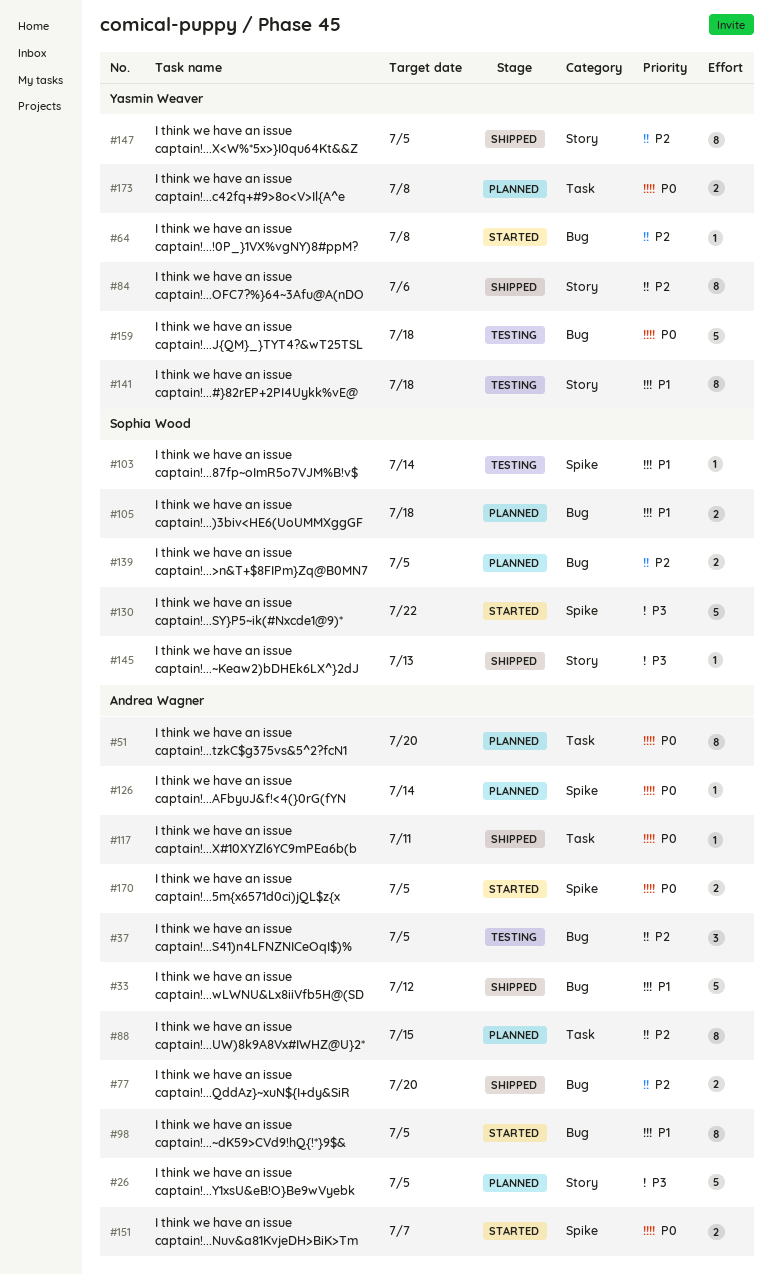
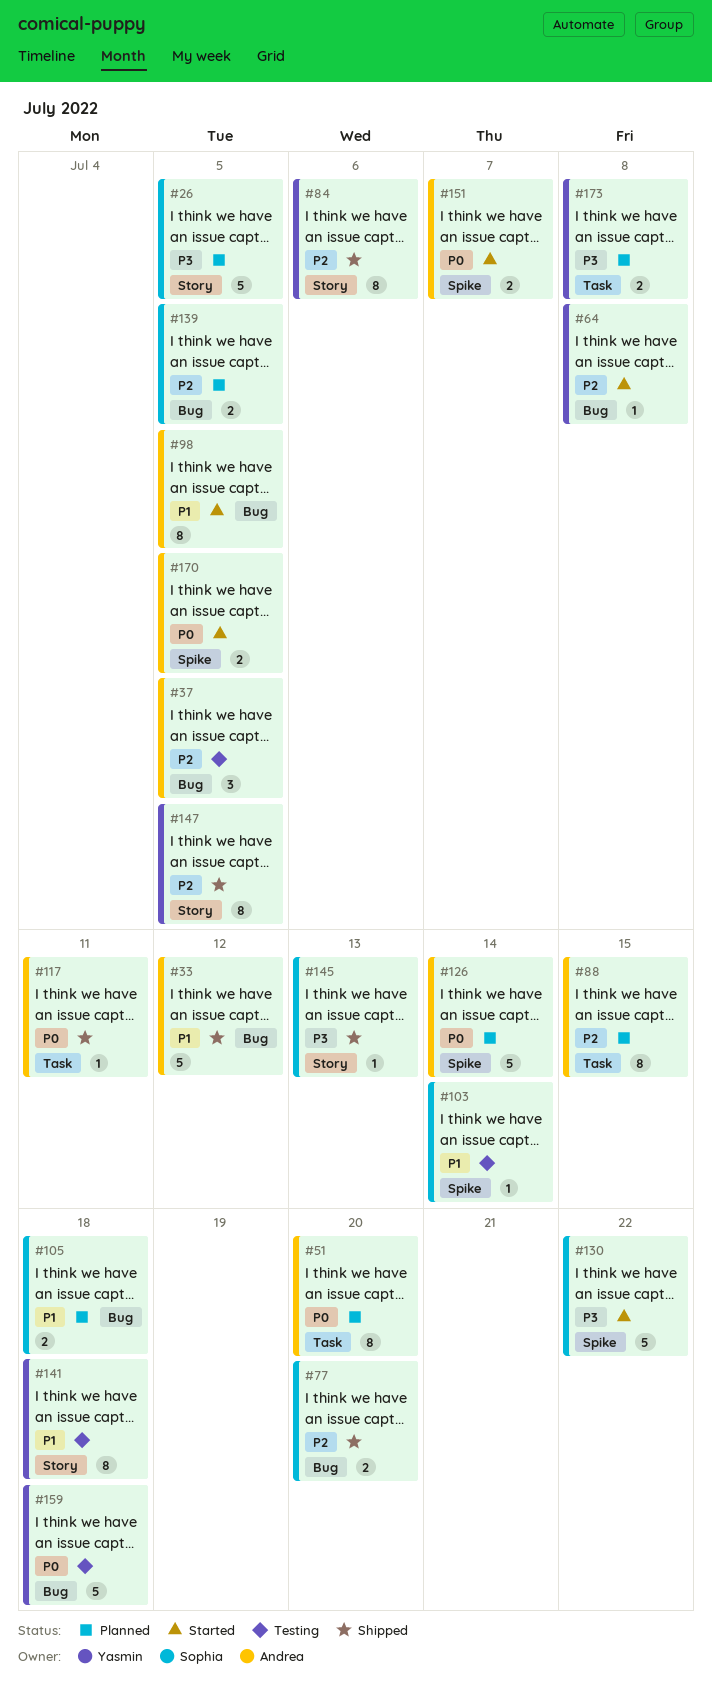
#26, owner: Andrea Wagner -> Sophia Wood
#77, owner: Andrea Wagner -> Sophia Wood
#126, estimate: 1 -> 5
#173, priority: P0 -> P3

